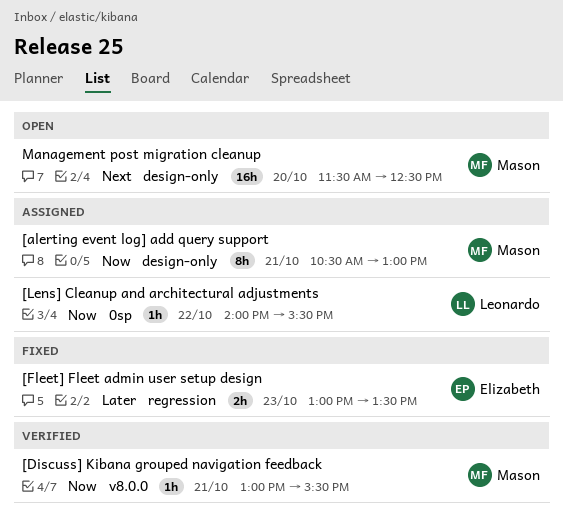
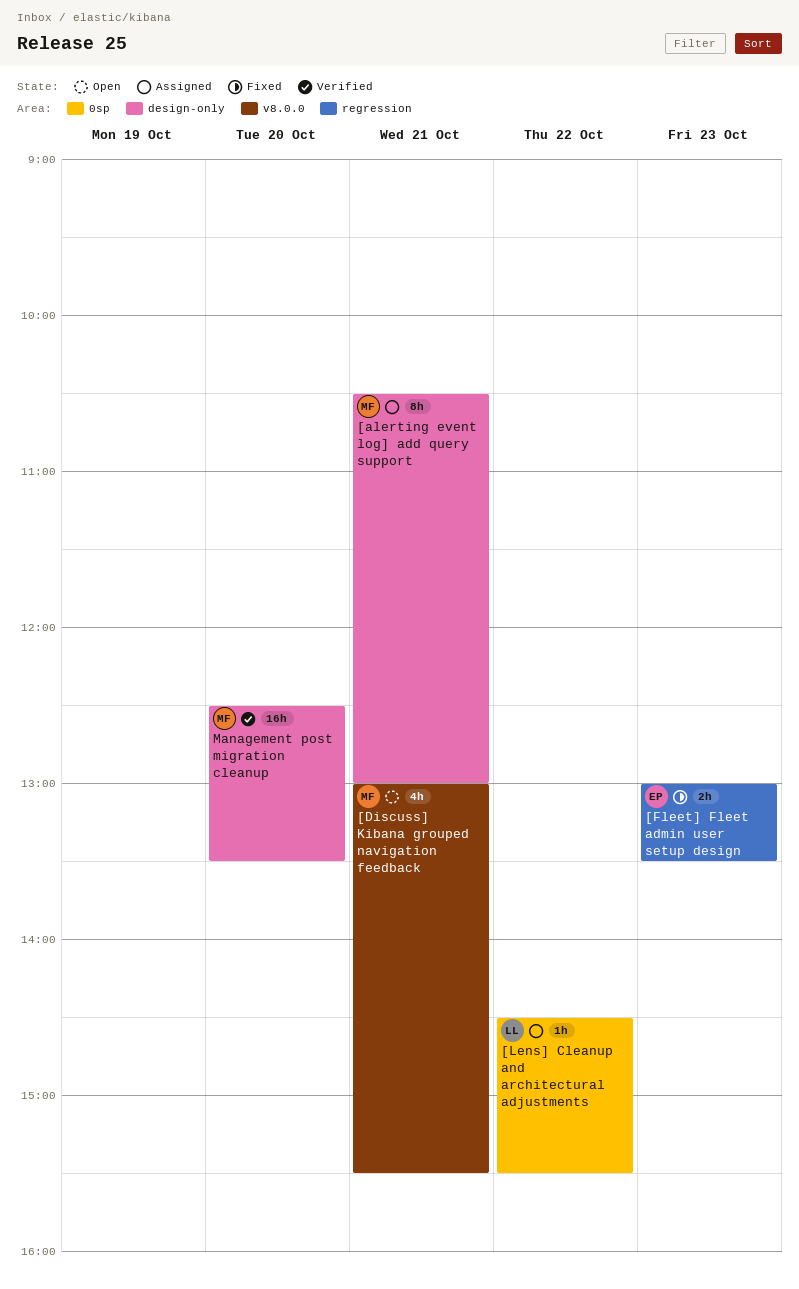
[Discuss] Kibana grouped navigation feedback, status: Verified -> Open
[Discuss] Kibana grouped navigation feedback, estimate: 1h -> 4h
[Lens] Cleanup and architectural adjustments, begins: 14:00 -> 14:30
Management post migration cleanup, status: Open -> Verified
Management post migration cleanup, begins: 11:30 -> 12:30
Management post migration cleanup, ends: 12:30 -> 13:30

